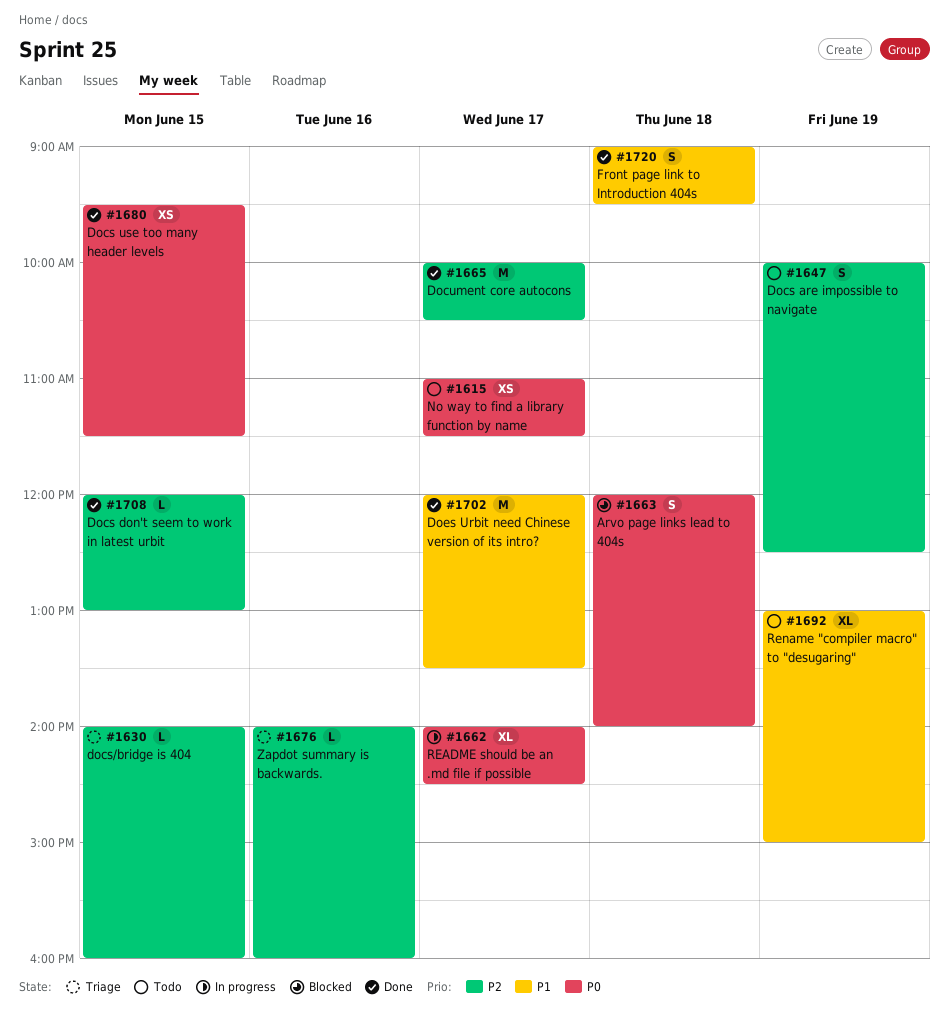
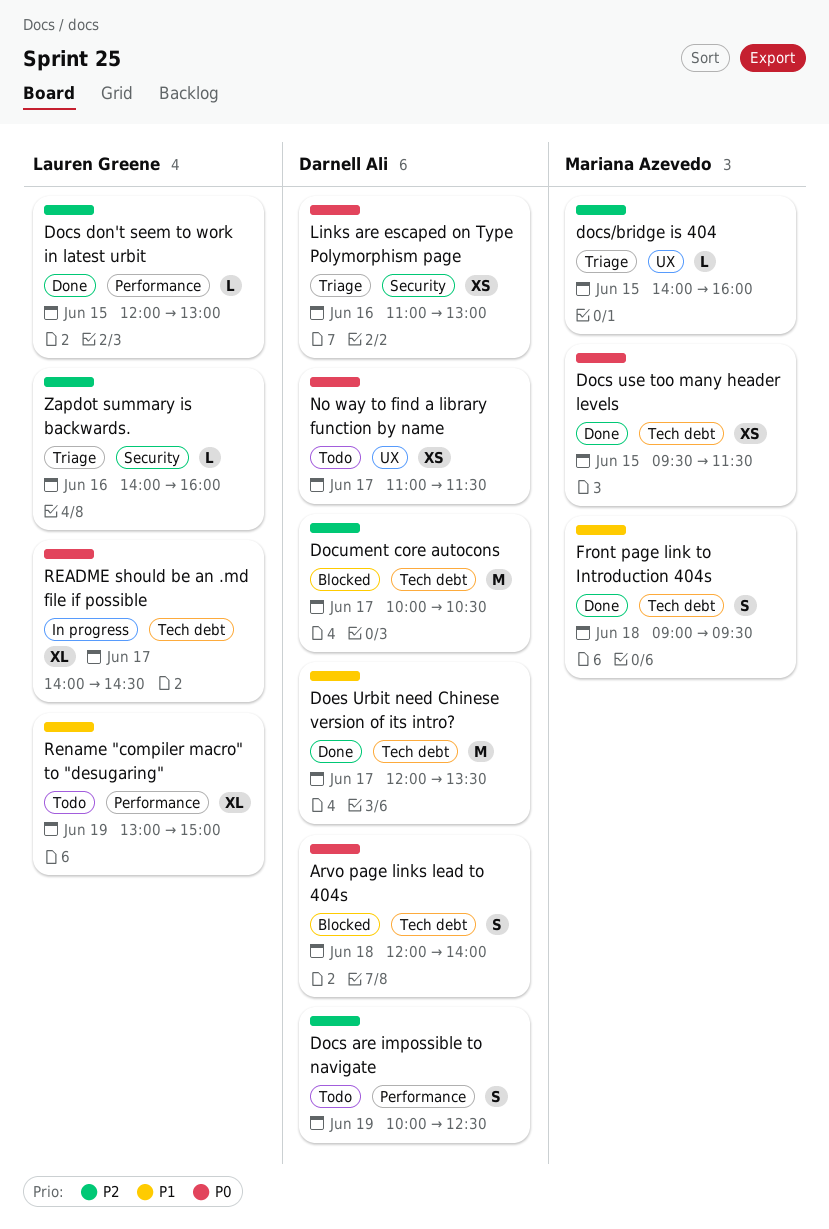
Document core autocons, status: Done -> Blocked
Links are escaped on Type Polymorphism page: none -> present

